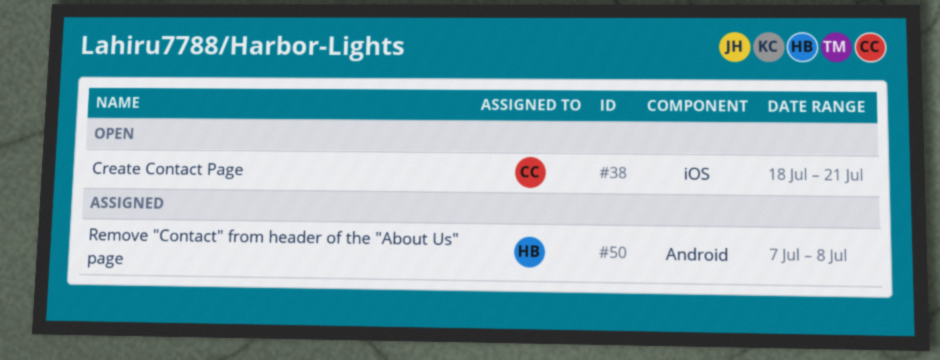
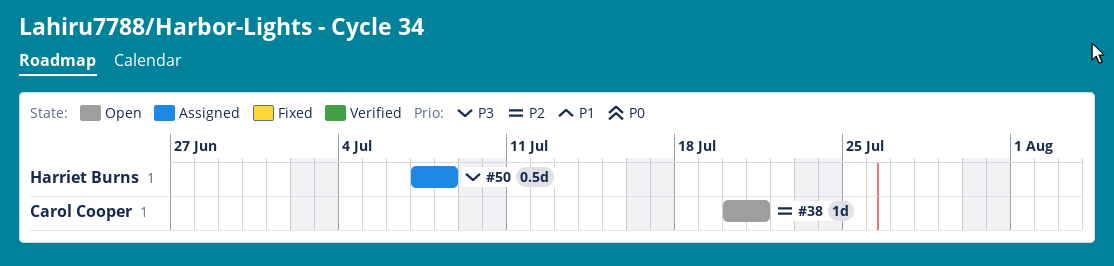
#38, start: Jul 18 -> Jul 20

